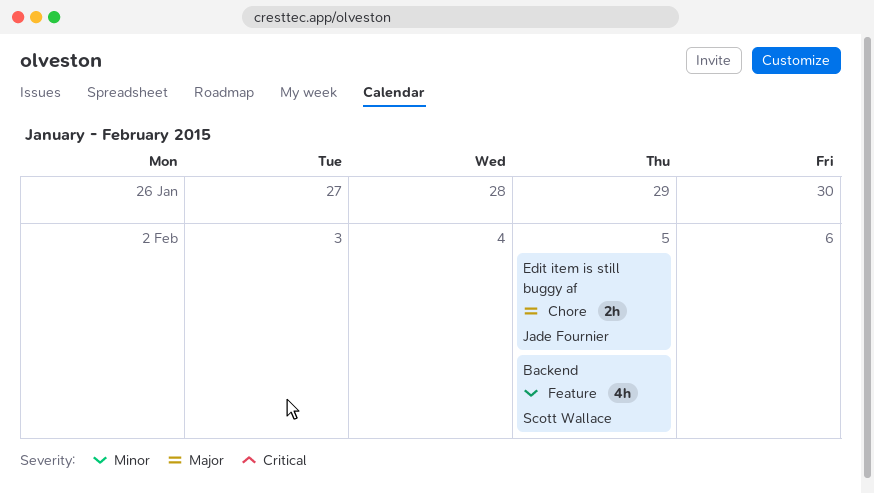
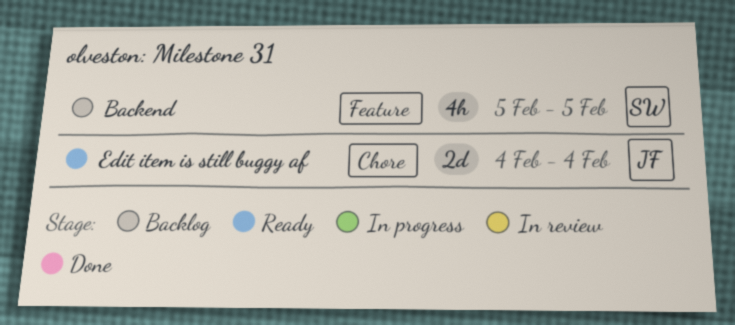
Edit item is still buggy af, estimate: 2h -> 2d
Edit item is still buggy af, due: Feb 5 -> Feb 4

